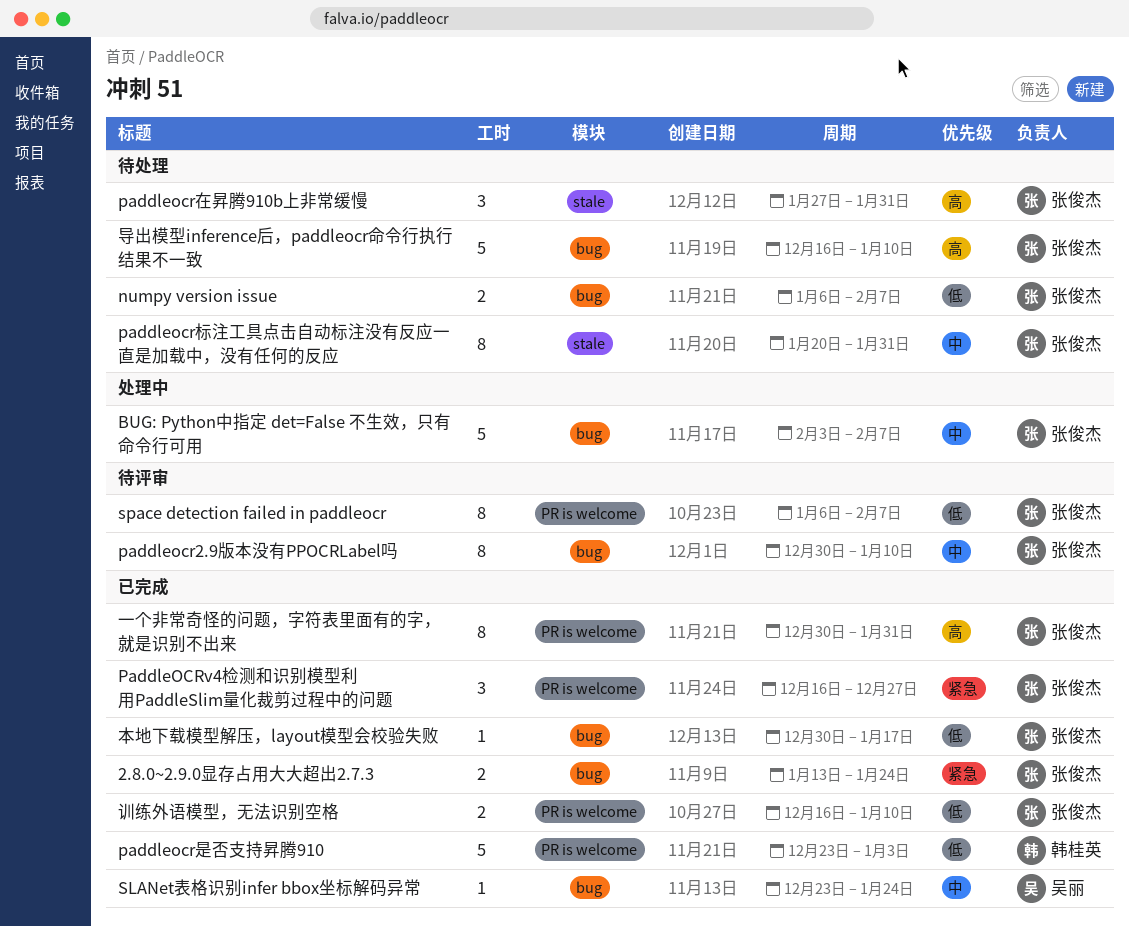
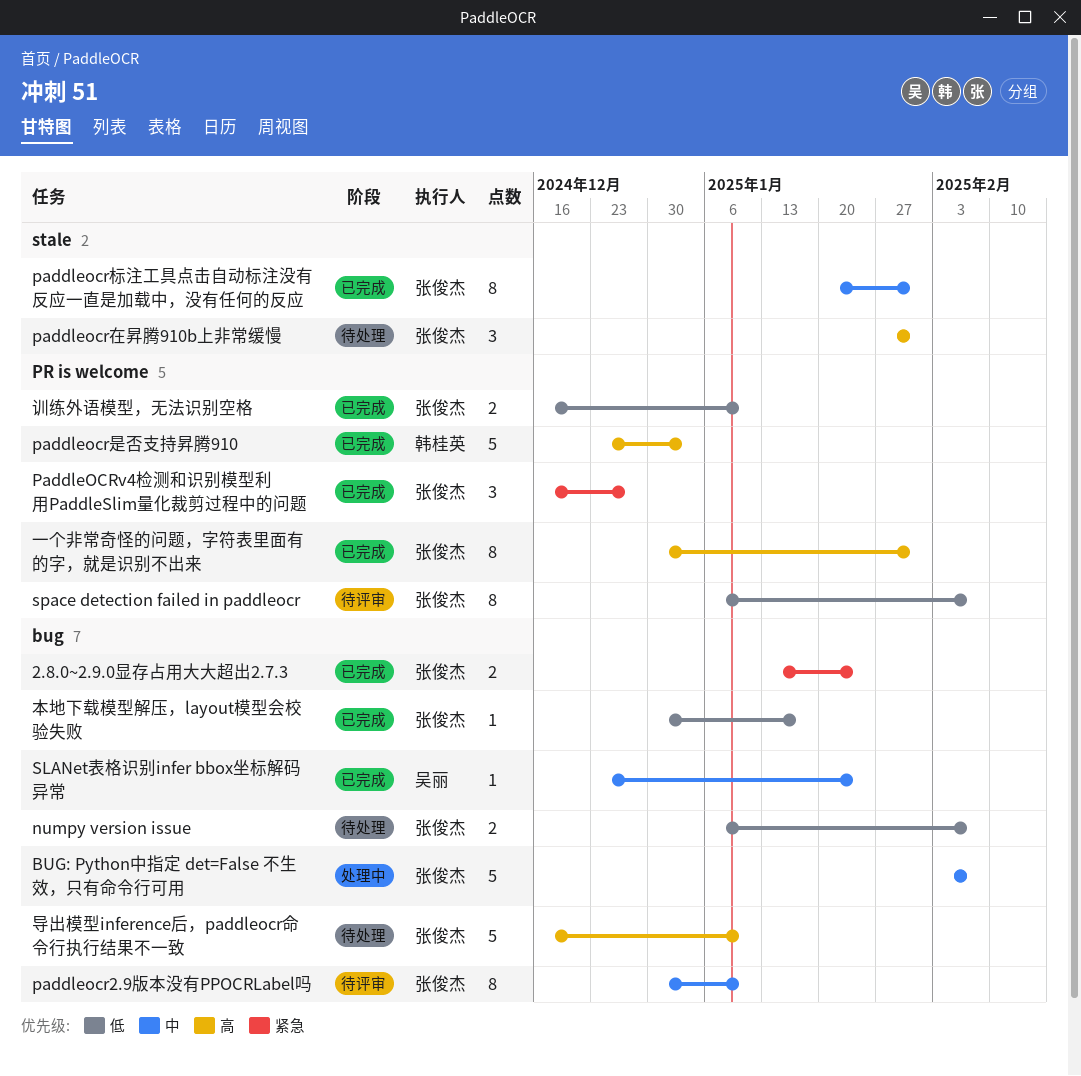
paddleocr是否支持昇腾910, priority: 低 -> 高
paddleocr标注工具点击自动标注没有反应一直是加载中，没有任何的反应, status: 待处理 -> 已完成

